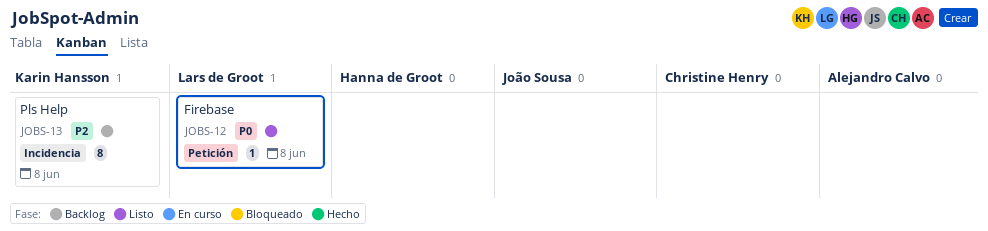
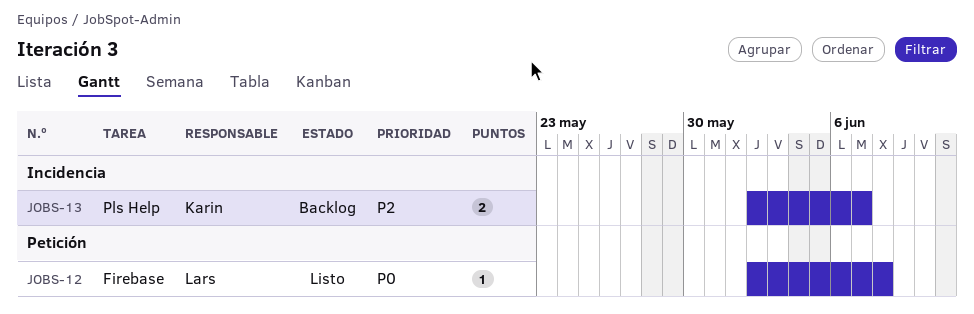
JOBS-13, estimate: 8 -> 2
JOBS-13, due: Jun 8 -> Jun 7

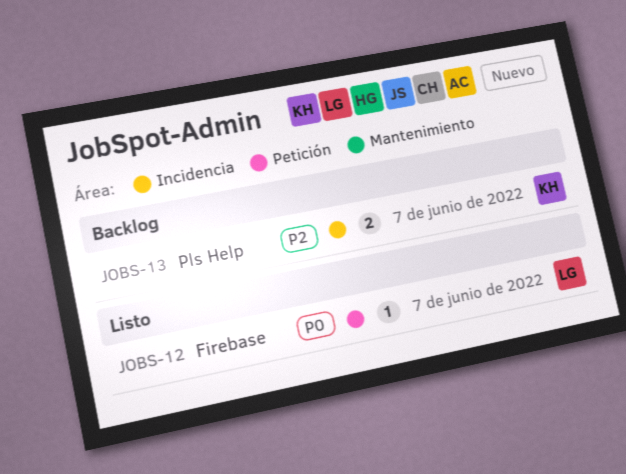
JOBS-12, due: Jun 8 -> Jun 7

